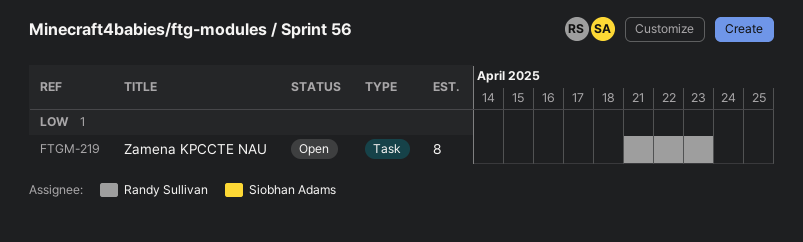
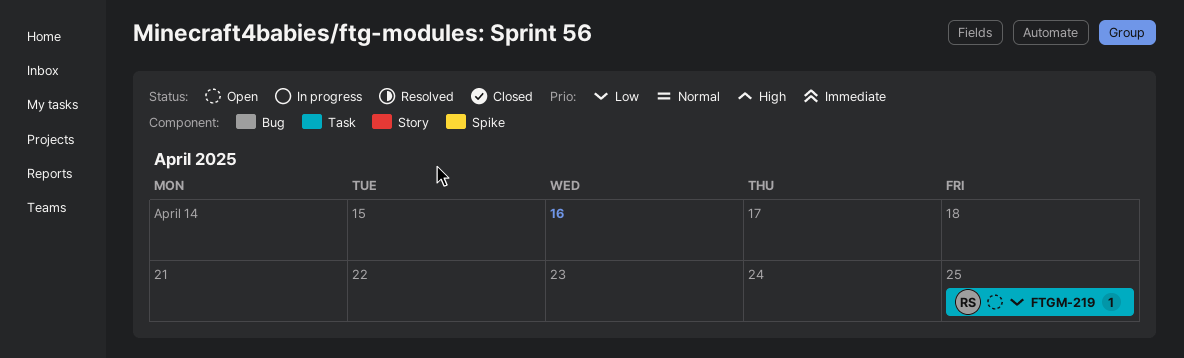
FTGM-219, estimate: 8 -> 1
FTGM-219, start: Apr 21 -> Apr 25
FTGM-219, due: Apr 23 -> Apr 25

